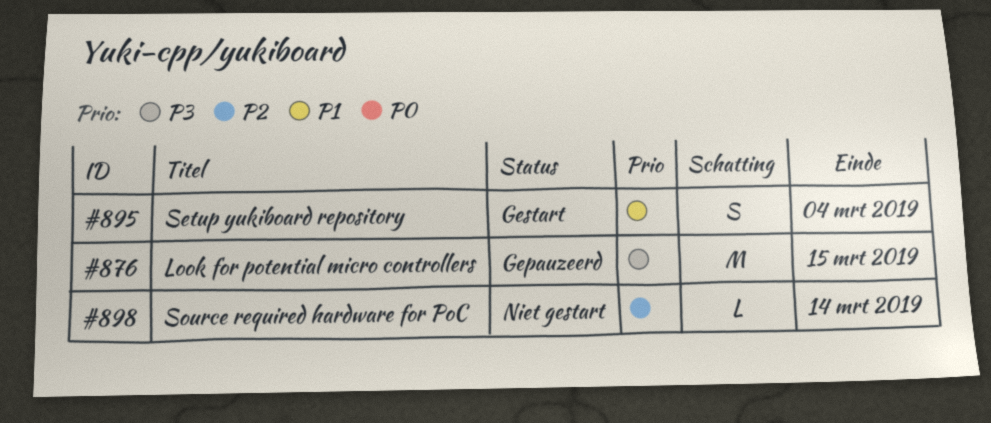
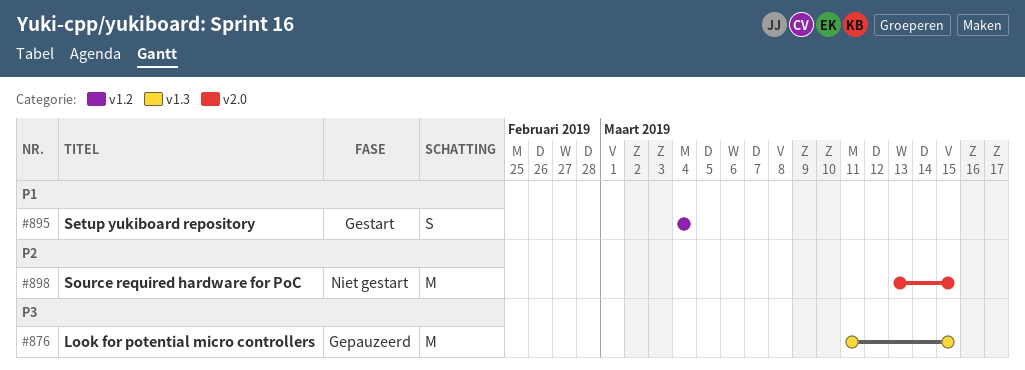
#898, estimate: L -> M
#898, due: Mar 14 -> Mar 15

